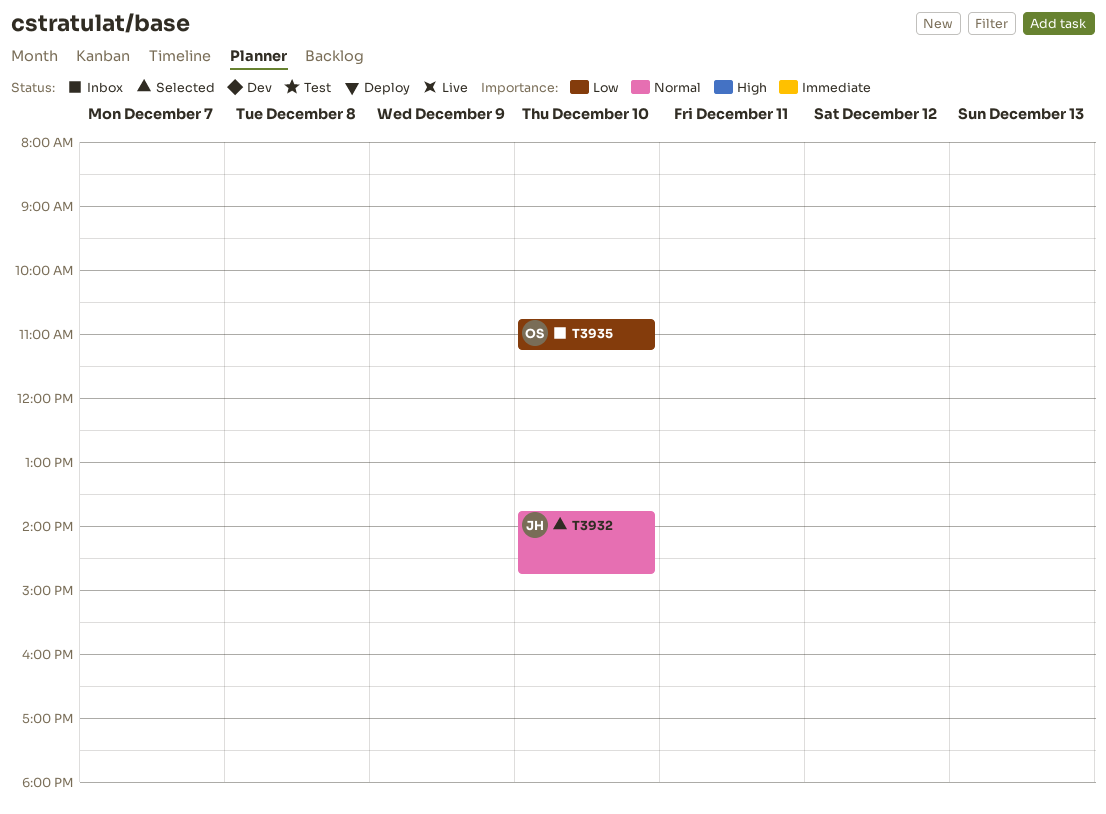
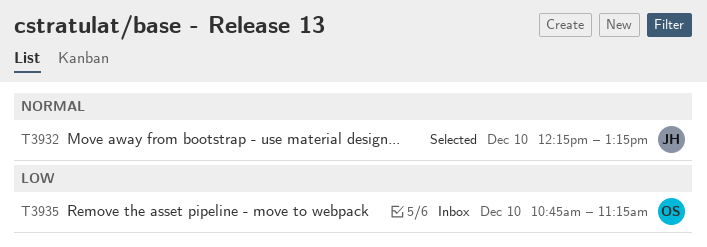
T3932, begins: 13:45 -> 12:15
T3932, ends: 14:45 -> 13:15

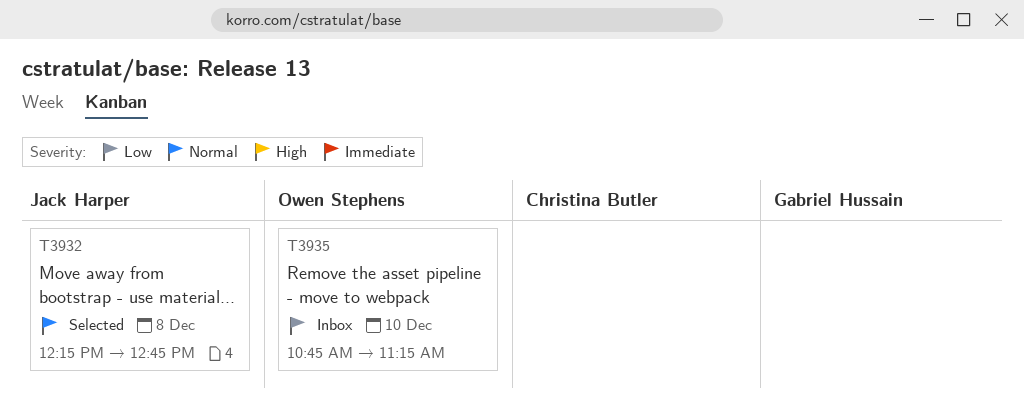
T3932, day: Dec 10 -> Dec 8
T3932, ends: 13:15 -> 12:45

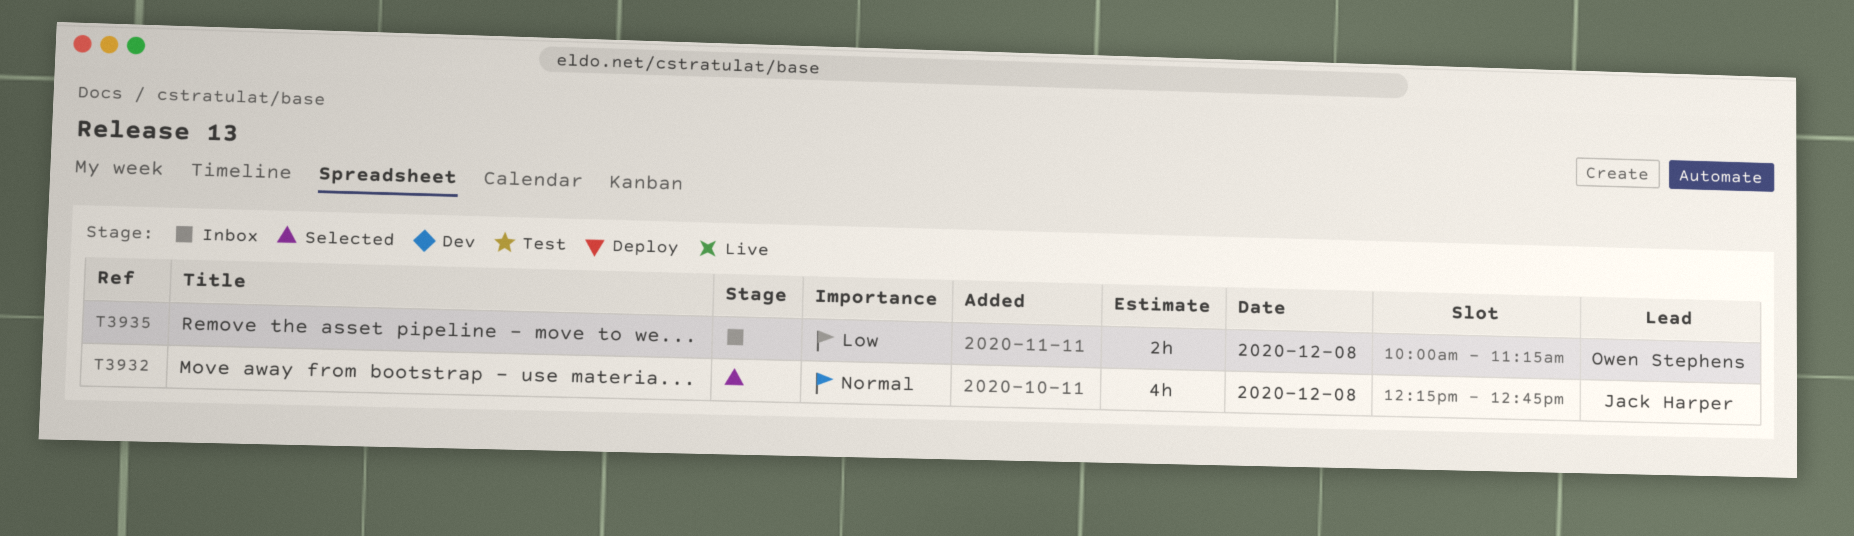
T3935, day: Dec 10 -> Dec 8
T3935, begins: 10:45 -> 10:00

